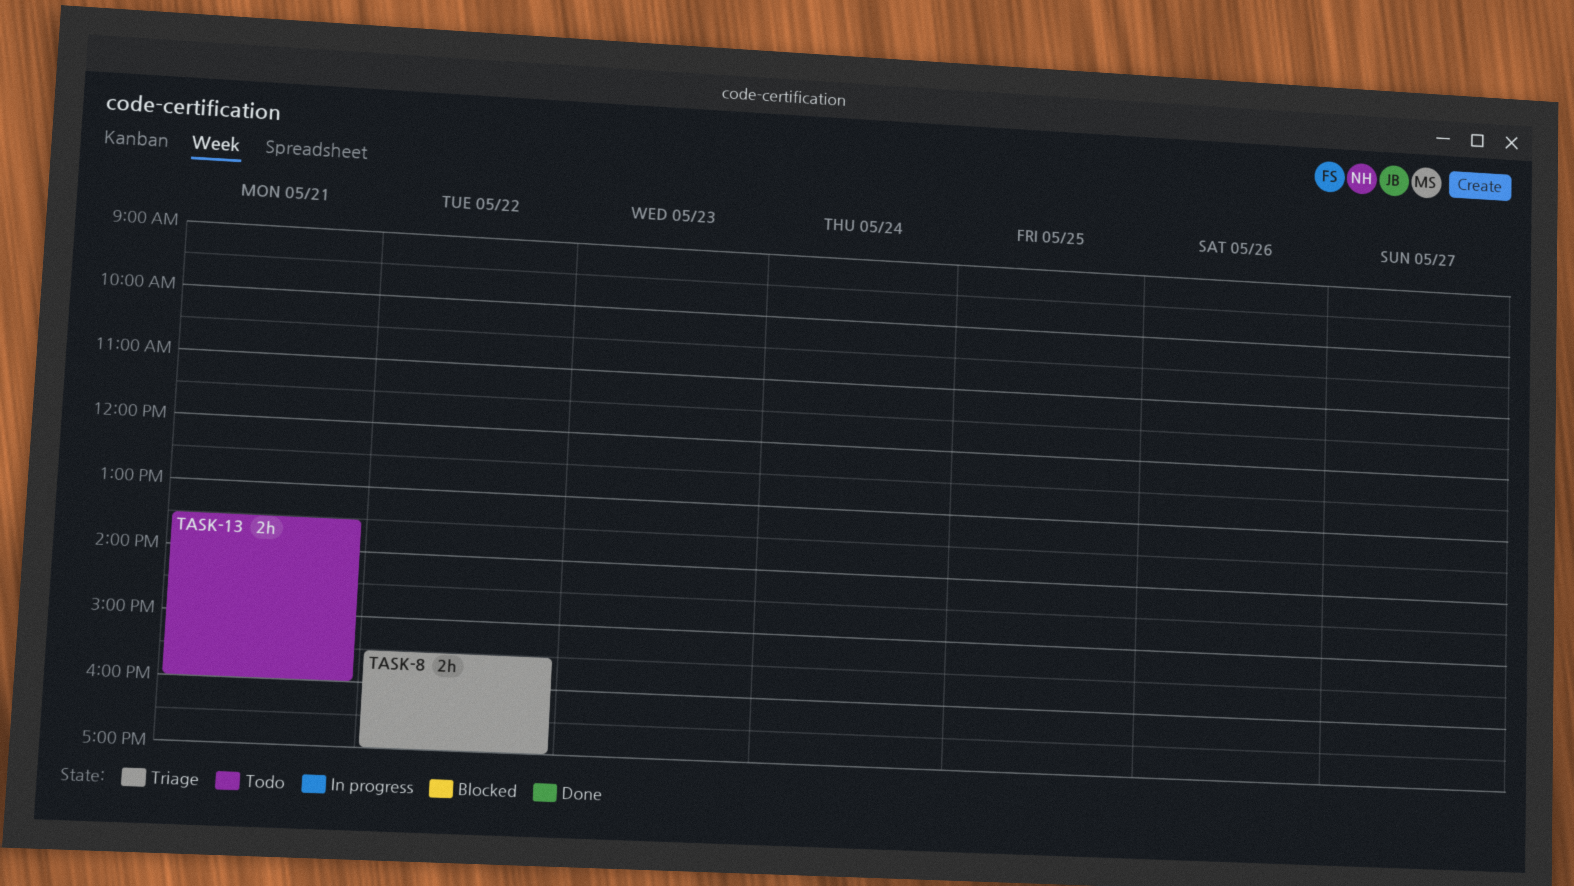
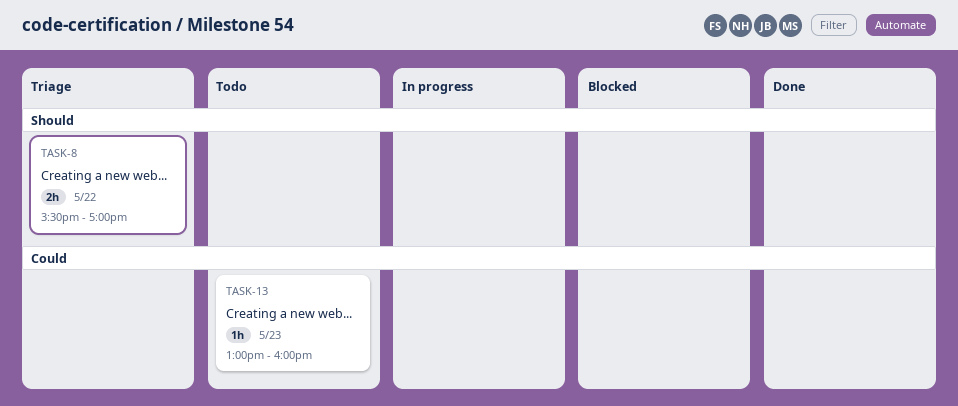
TASK-13, estimate: 2h -> 1h
TASK-13, day: May 21 -> May 23
TASK-13, begins: 13:30 -> 13:00

